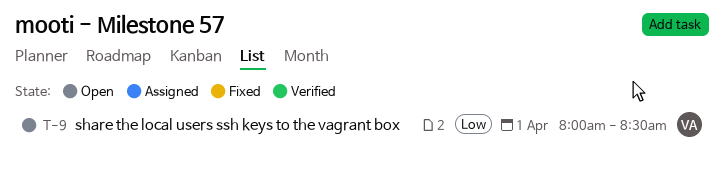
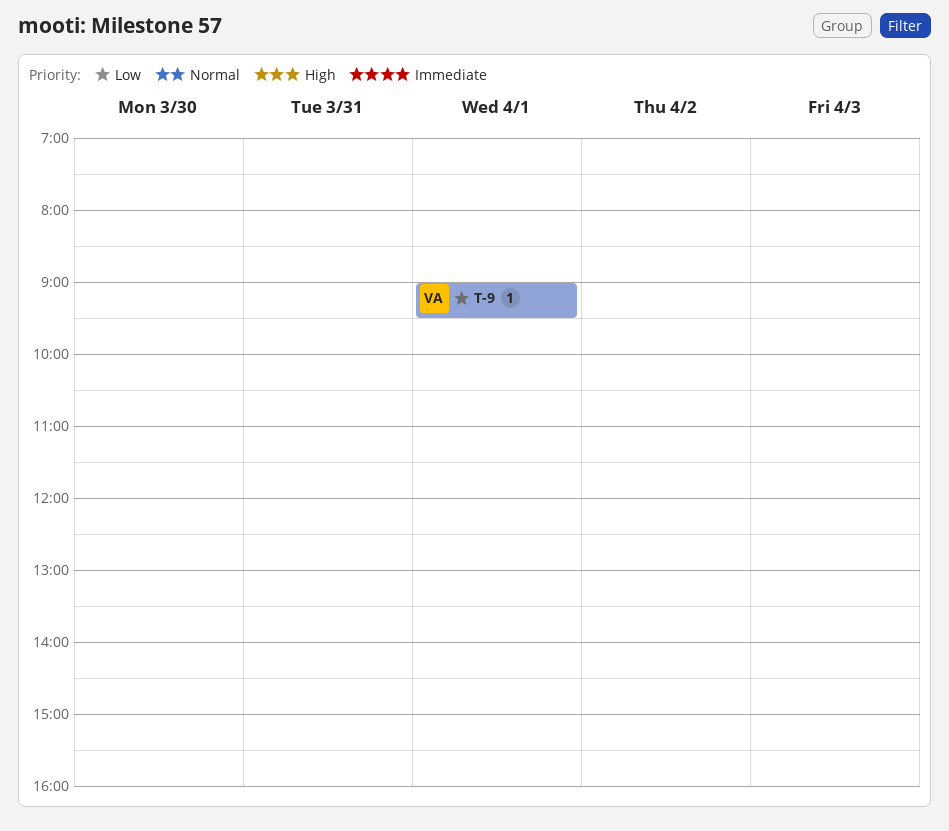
T-9, begins: 08:00 -> 09:00
T-9, ends: 08:30 -> 09:30

